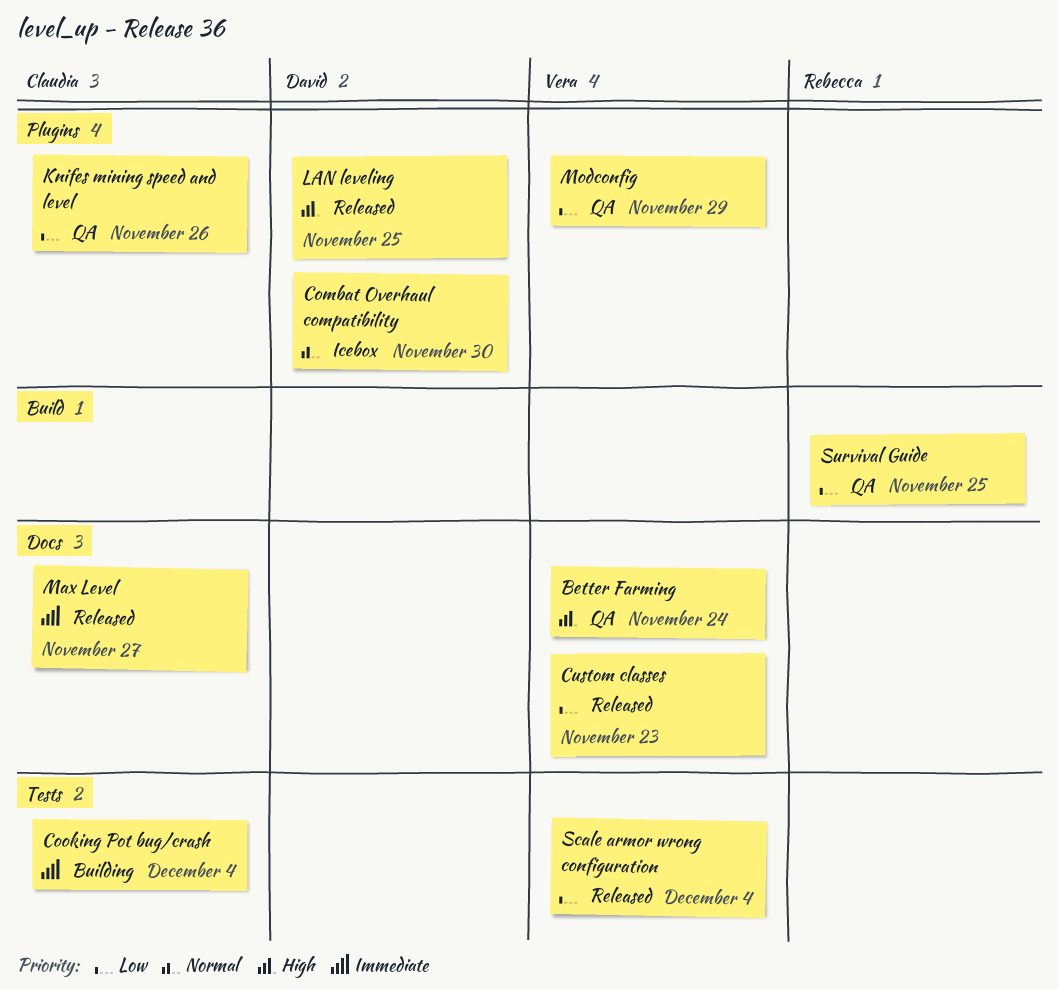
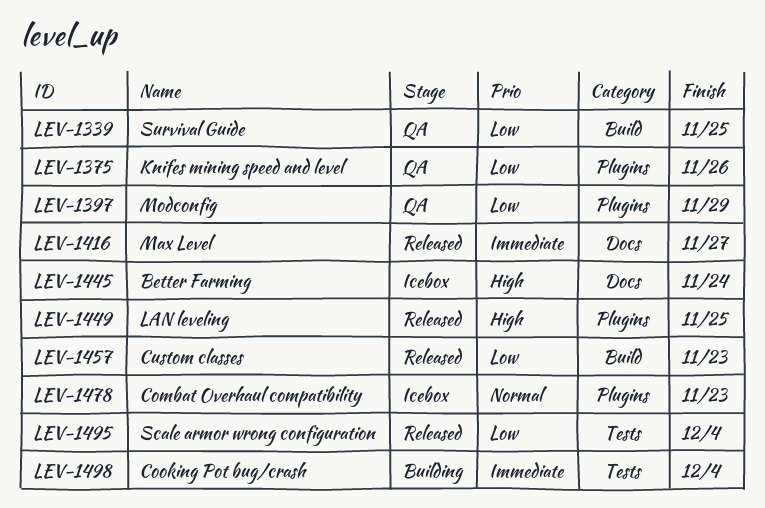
Better Farming, status: QA -> Icebox
Combat Overhaul compatibility, due: Nov 30 -> Nov 23
Custom classes, label: Docs -> Build

